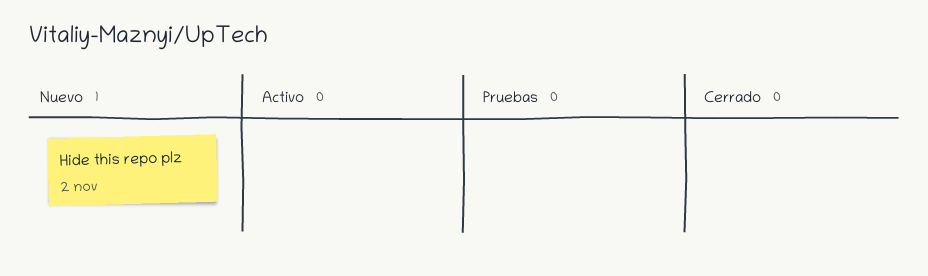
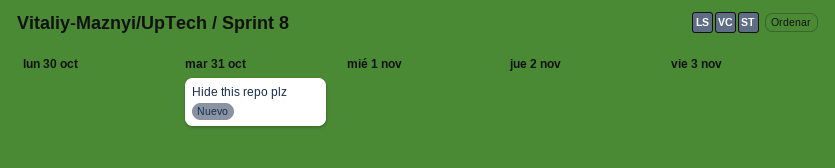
Hide this repo plz, due: Nov 2 -> Oct 31

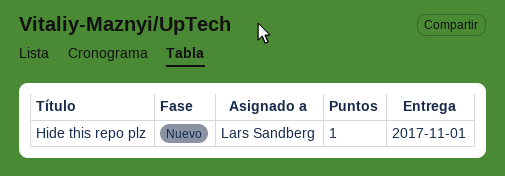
Hide this repo plz, due: Oct 31 -> Nov 1

